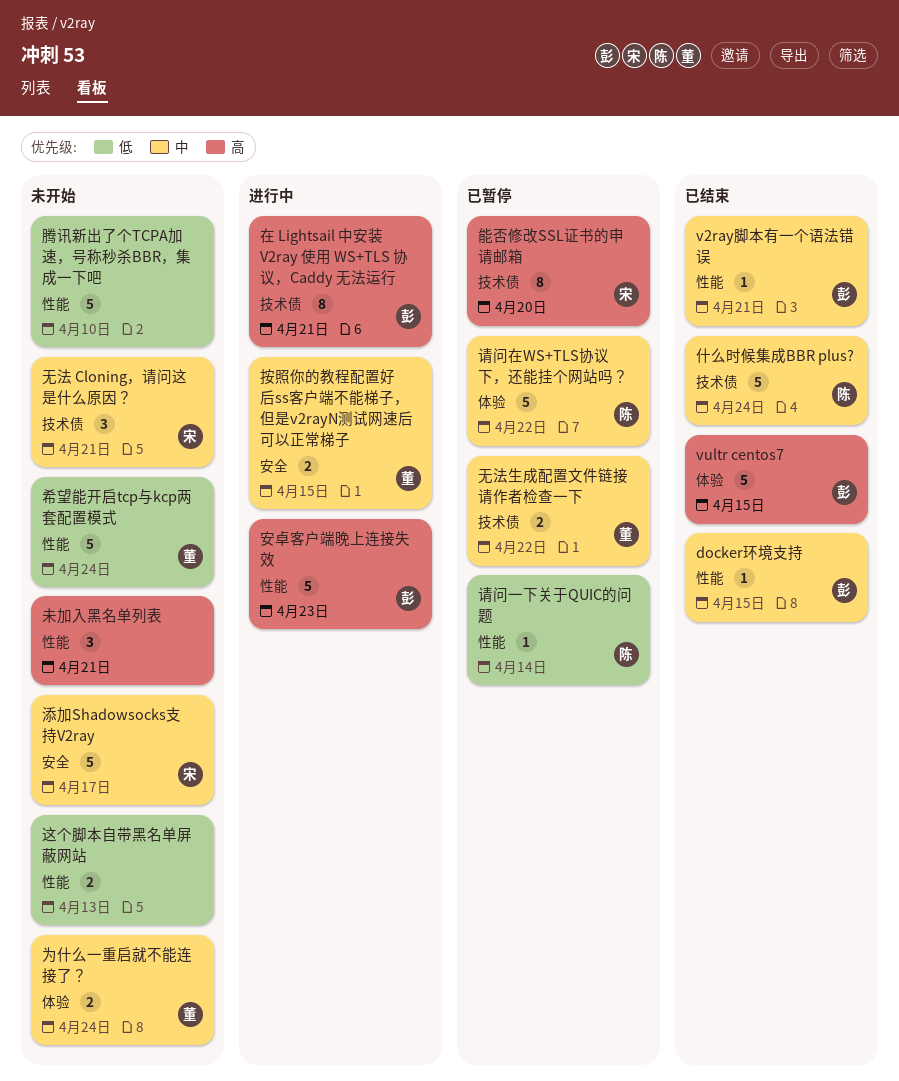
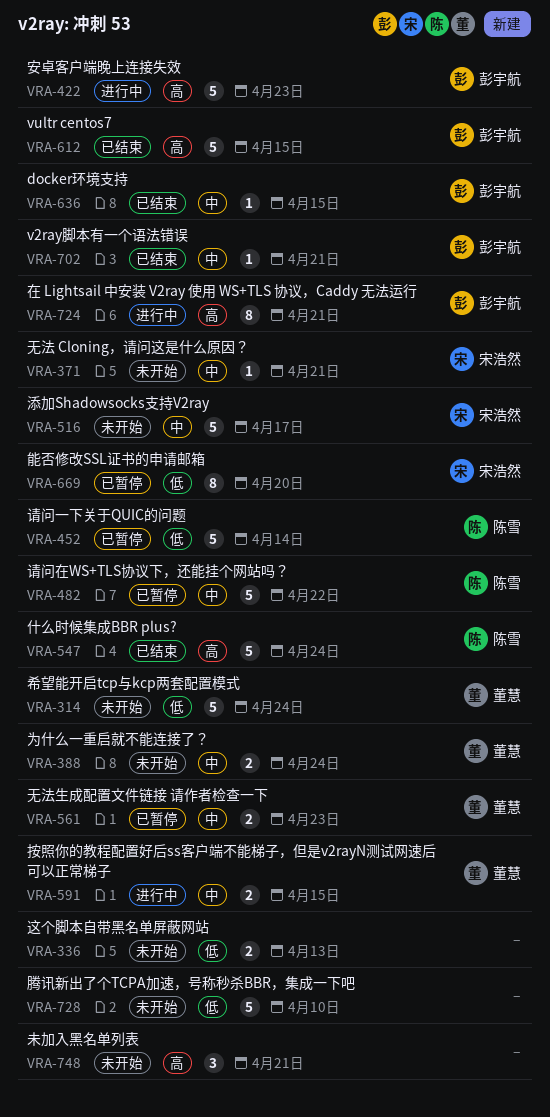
什么时候集成BBR plus?, priority: 中 -> 高
无法 Cloning，请问这是什么原因？, estimate: 3 -> 1
无法生成配置文件链接 请作者检查一下, due: Apr 22 -> Apr 23
能否修改SSL证书的申请邮箱, priority: 高 -> 低
请问一下关于QUIC的问题, estimate: 1 -> 5

